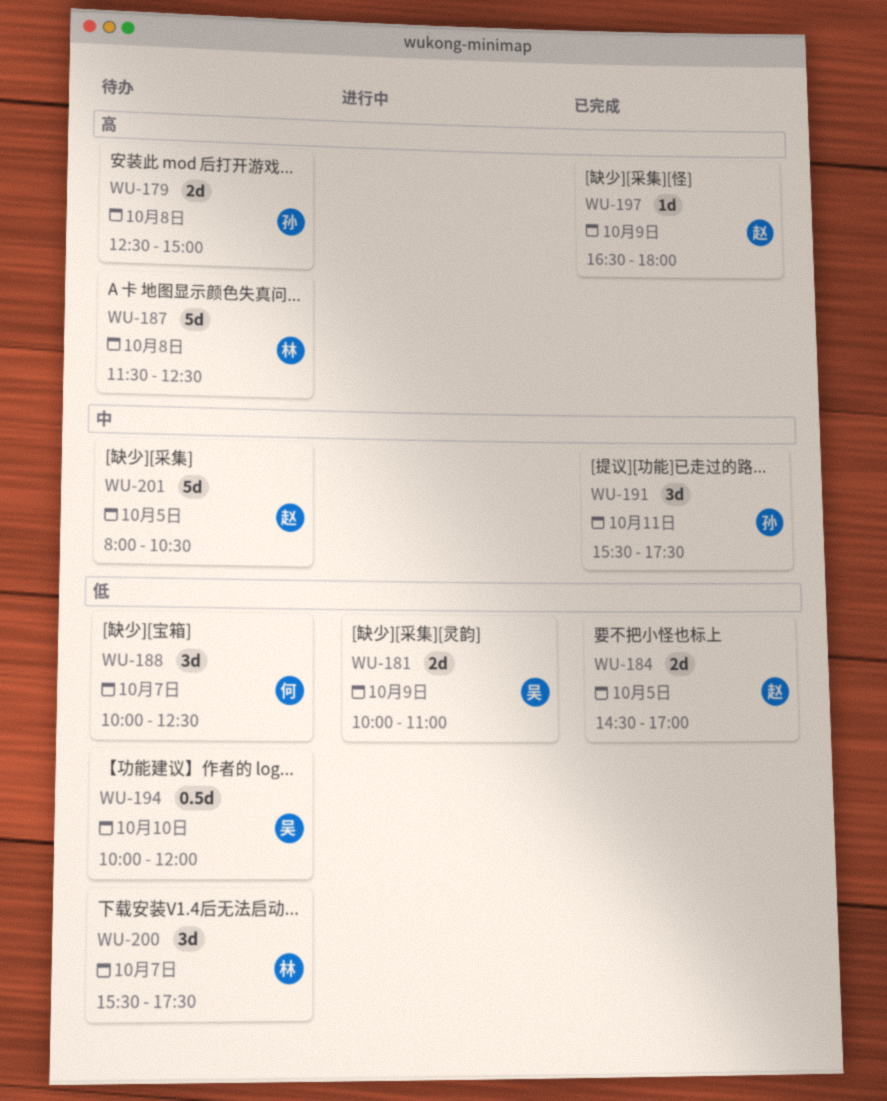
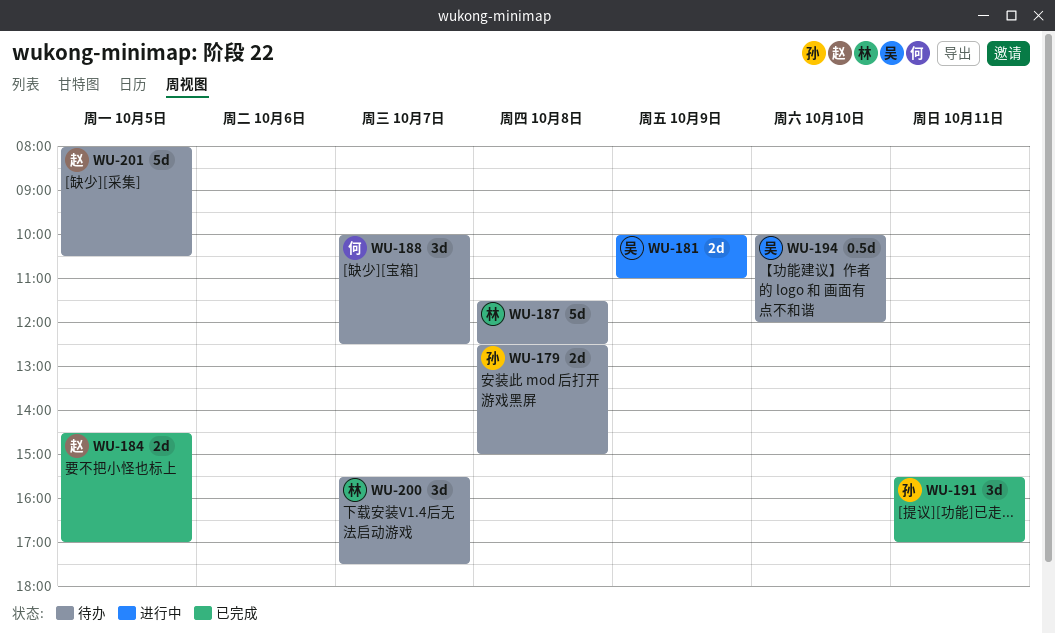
WU-191, ends: 17:30 -> 17:00
WU-197: present -> none

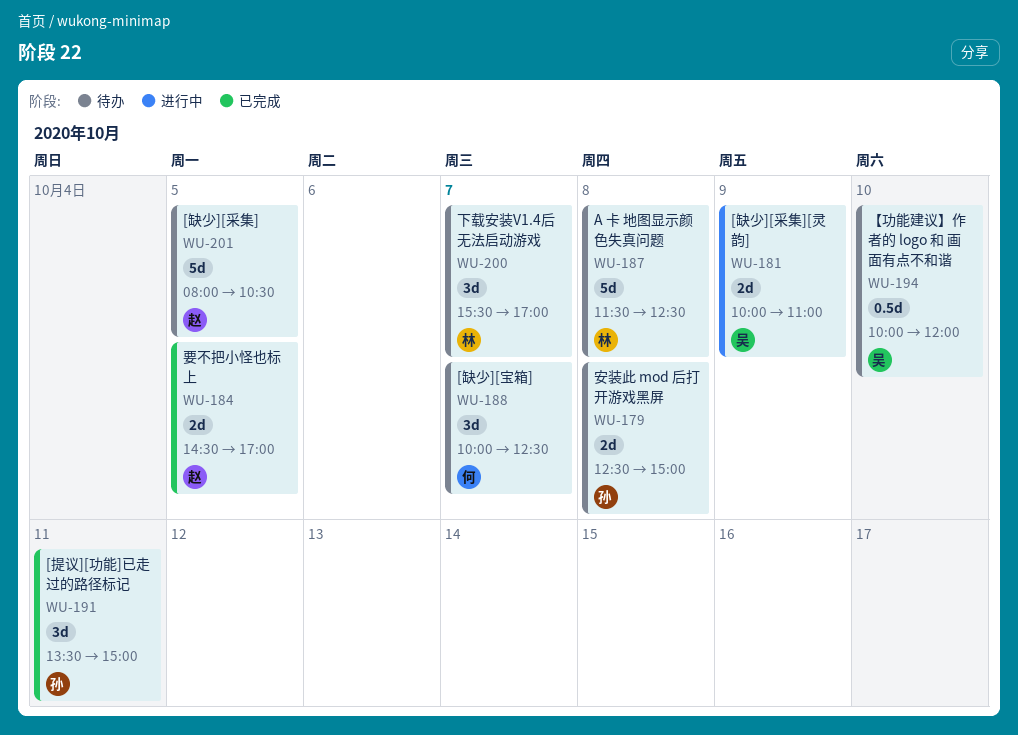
WU-191, begins: 15:30 -> 13:30
WU-191, ends: 17:00 -> 15:00
WU-200, ends: 17:30 -> 17:00

